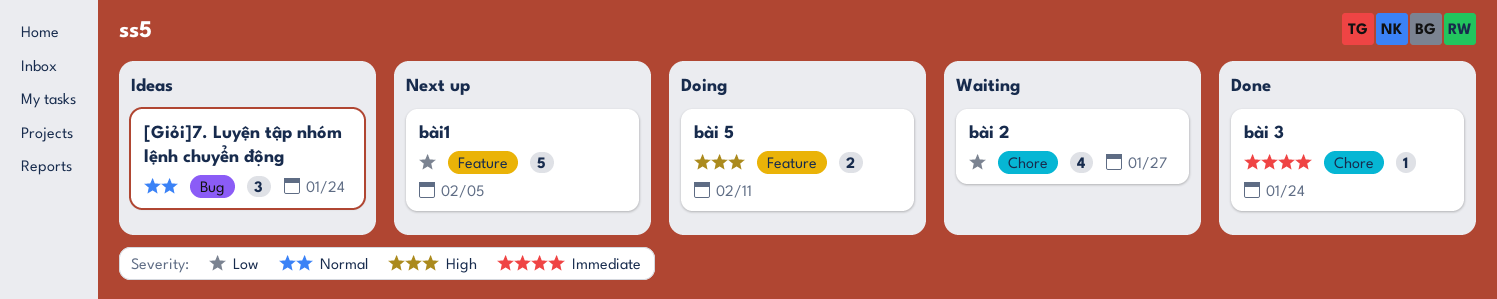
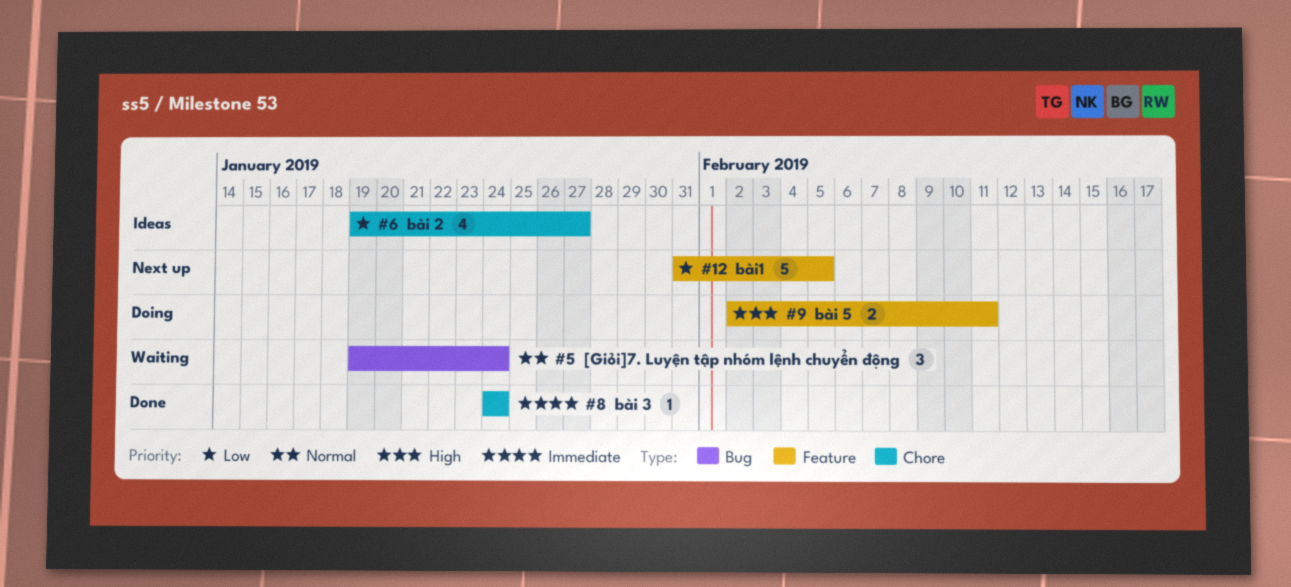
[Giỏi]7. Luyện tập nhóm lệnh chuyển động, status: Ideas -> Waiting
bài 2, status: Waiting -> Ideas

